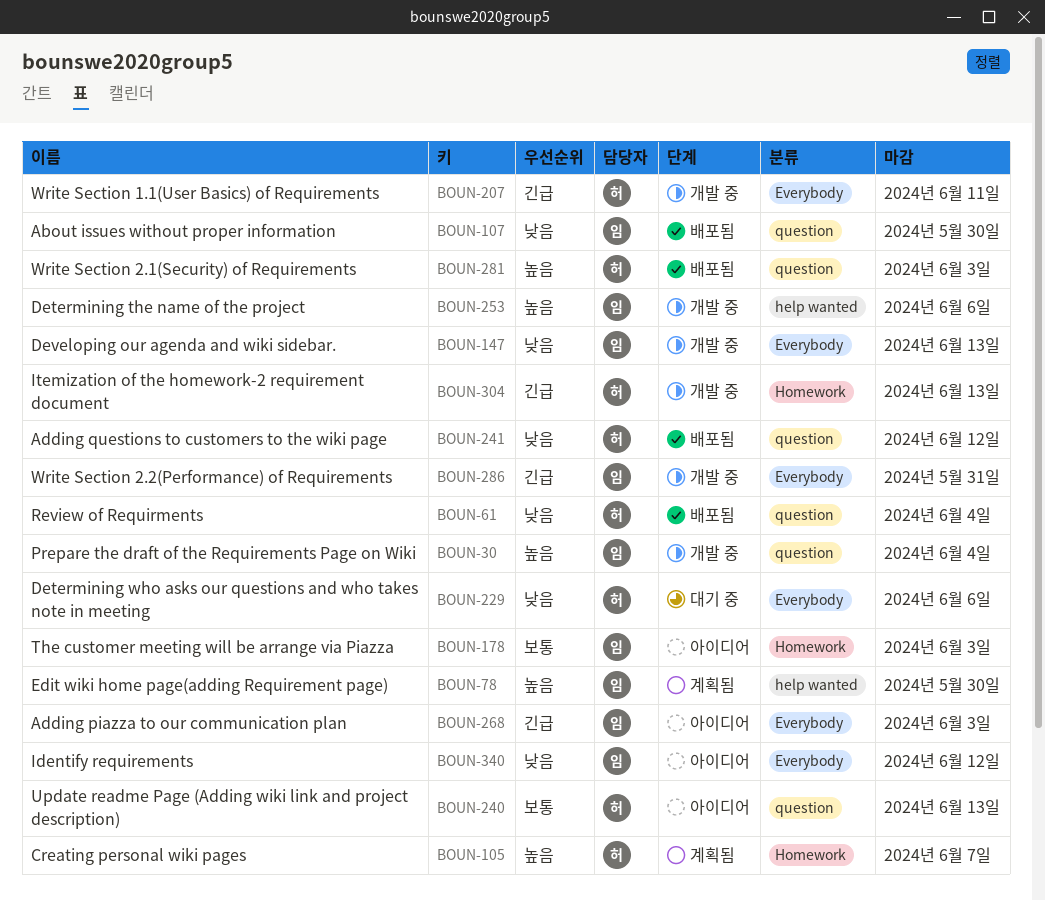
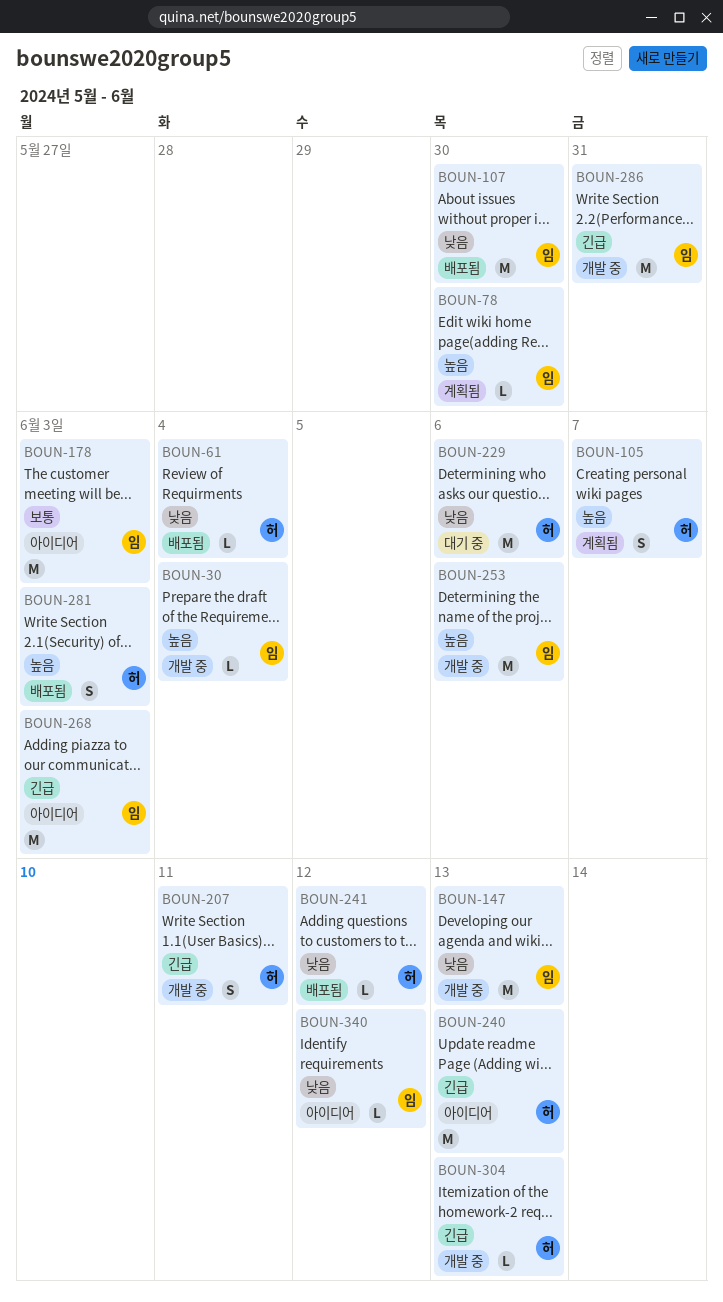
BOUN-240, priority: 보통 -> 긴급

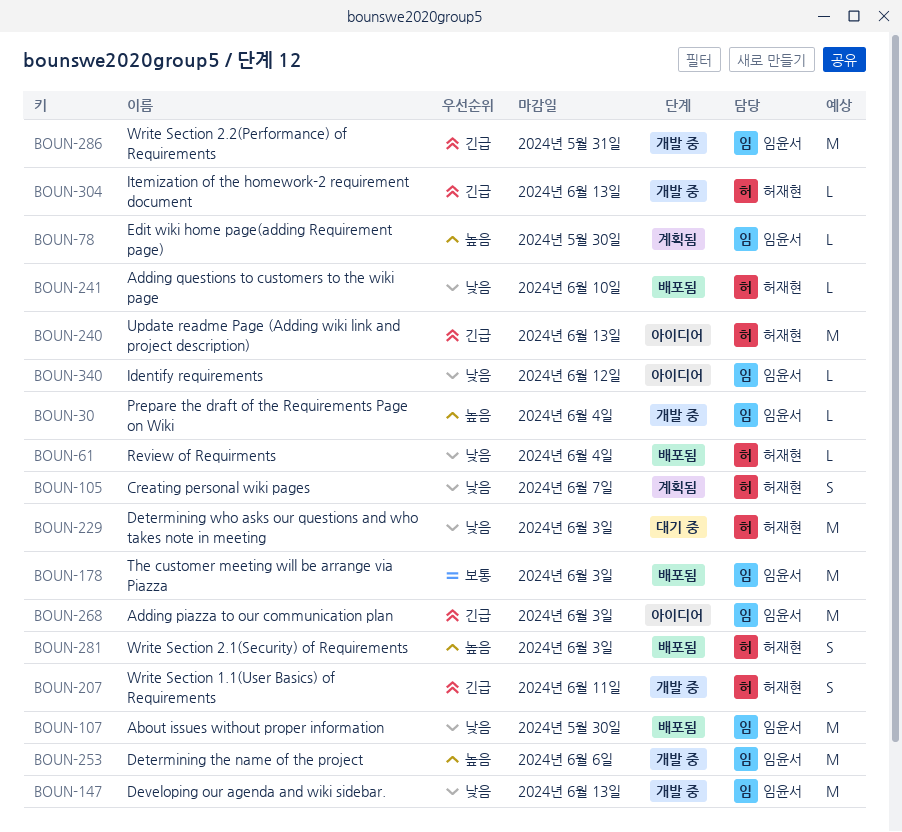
BOUN-105, priority: 높음 -> 낮음
BOUN-178, status: 아이디어 -> 배포됨
BOUN-229, due: Jun 6 -> Jun 3
BOUN-241, due: Jun 12 -> Jun 10

